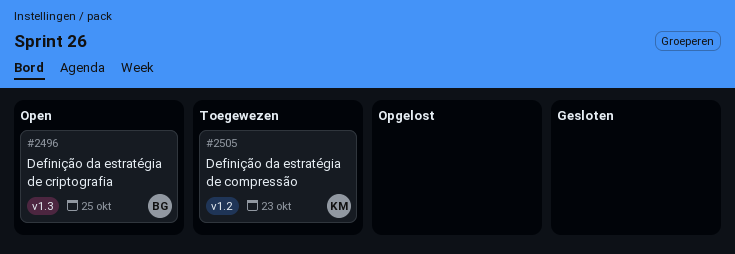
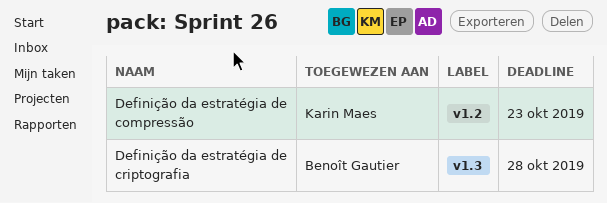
Definição da estratégia de criptografia, due: Oct 25 -> Oct 28

